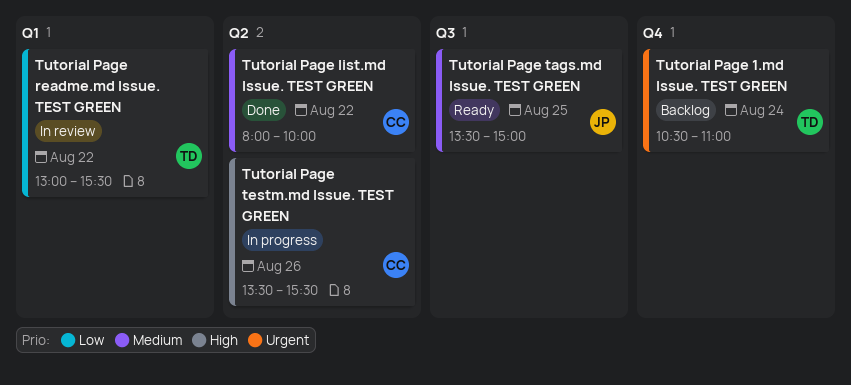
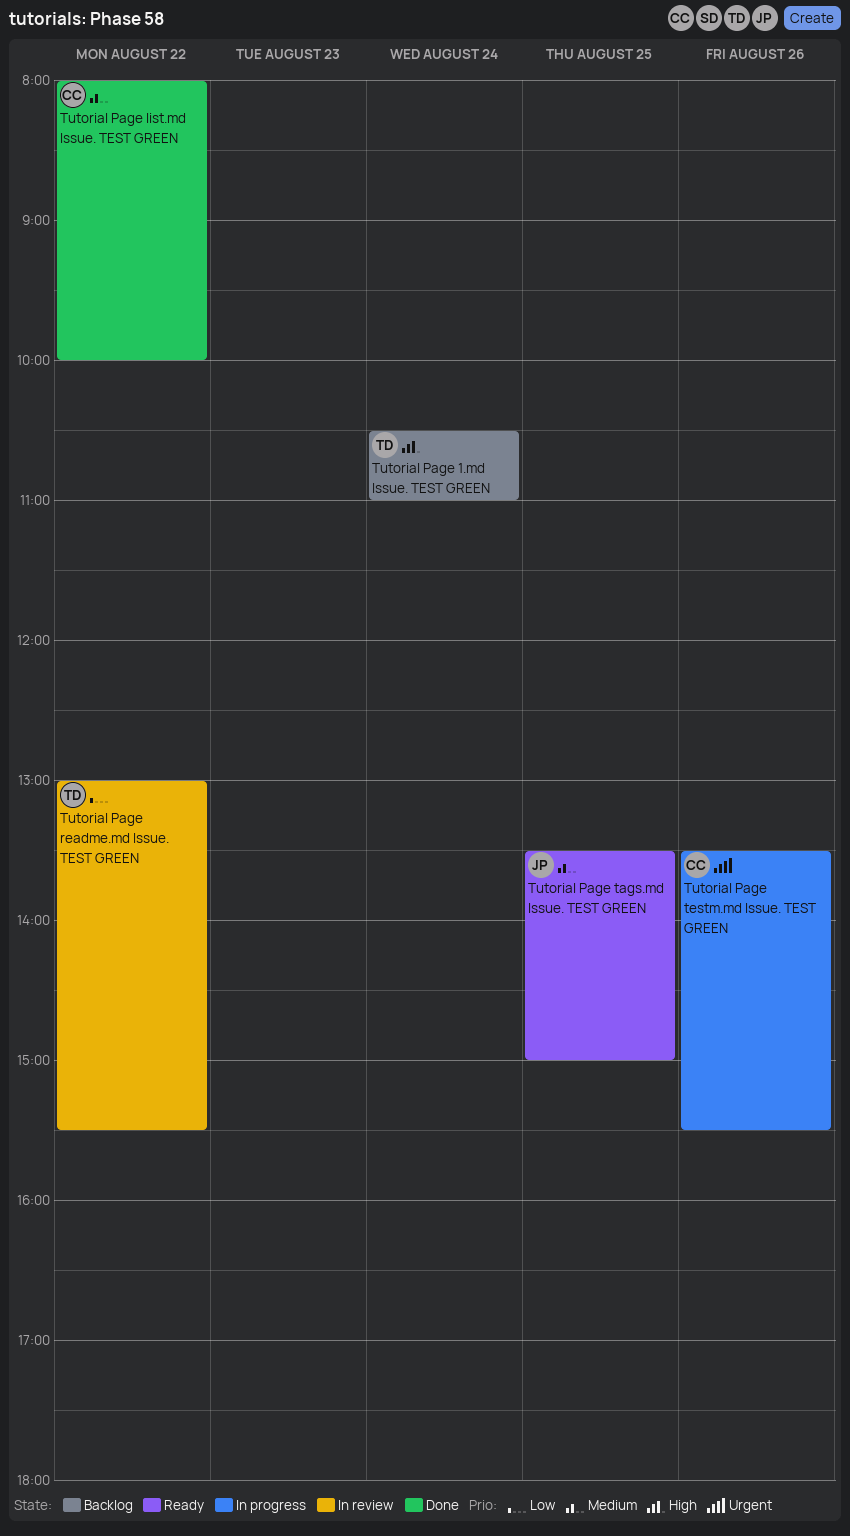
Tutorial Page 1.md Issue. TEST GREEN, priority: Urgent -> High
Tutorial Page testm.md Issue. TEST GREEN, priority: High -> Urgent

